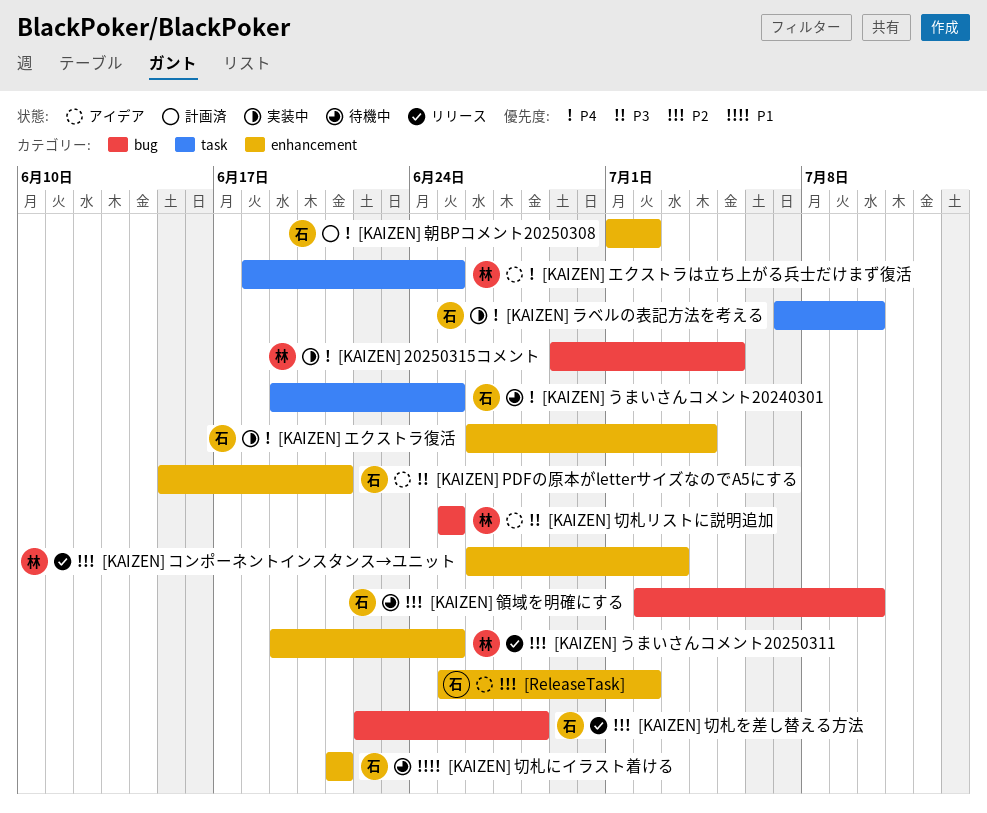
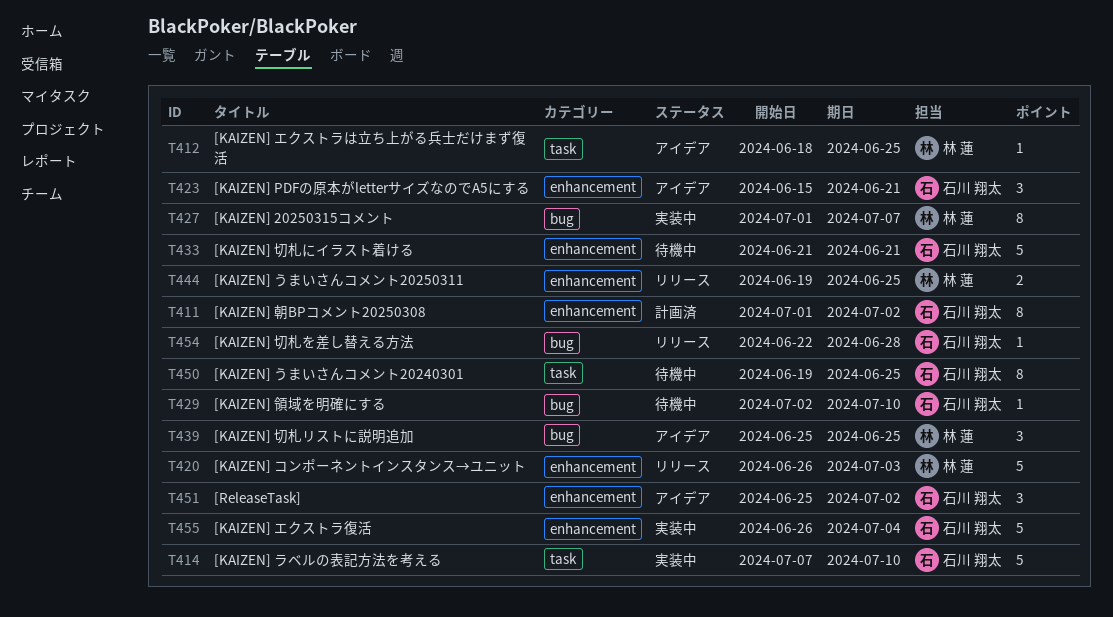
[KAIZEN] 20250315コメント, start: Jun 29 -> Jul 1
[KAIZEN] 20250315コメント, due: Jul 5 -> Jul 7

